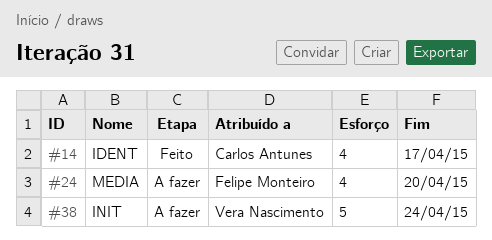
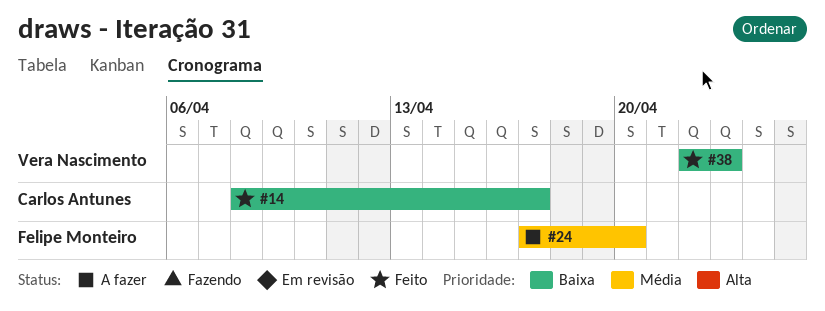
#38, status: A fazer -> Feito
#38, due: Apr 24 -> Apr 23

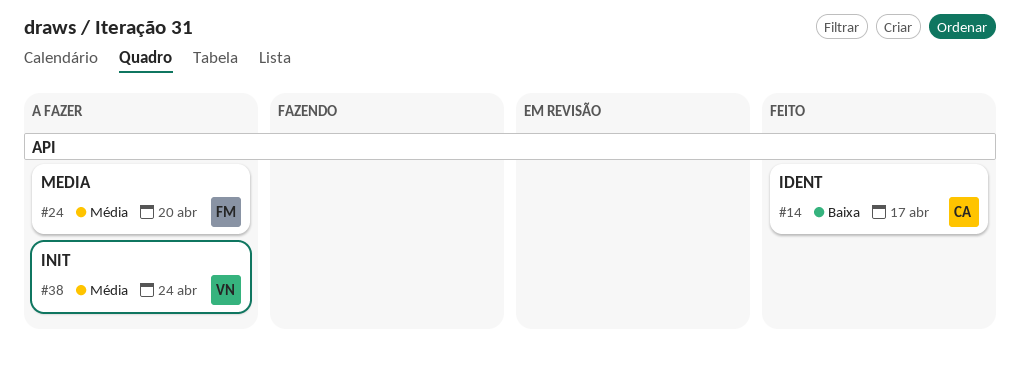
#38, status: Feito -> A fazer
#38, priority: Baixa -> Média
#38, due: Apr 23 -> Apr 24

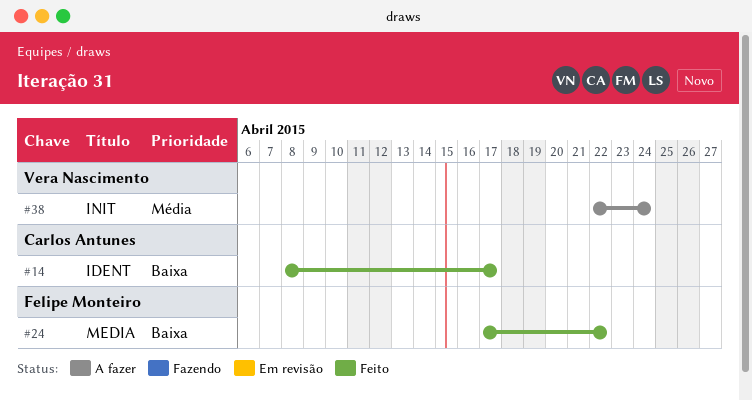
#24, status: A fazer -> Feito
#24, priority: Média -> Baixa
#24, due: Apr 20 -> Apr 22

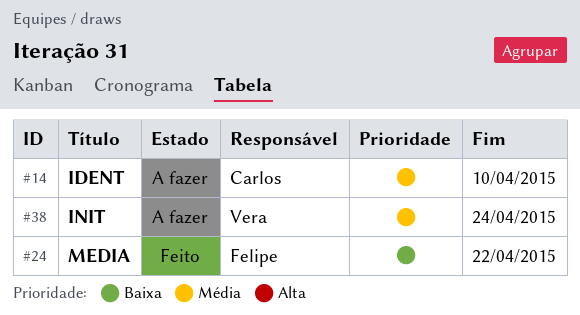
#14, status: Feito -> A fazer
#14, priority: Baixa -> Média
#14, due: Apr 17 -> Apr 10

